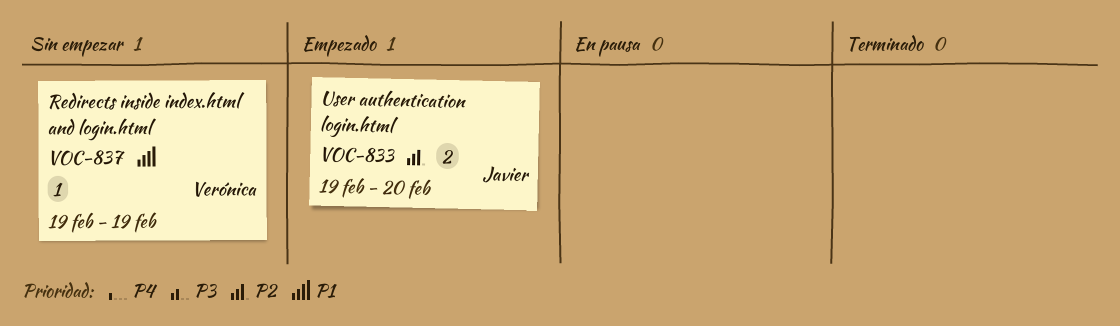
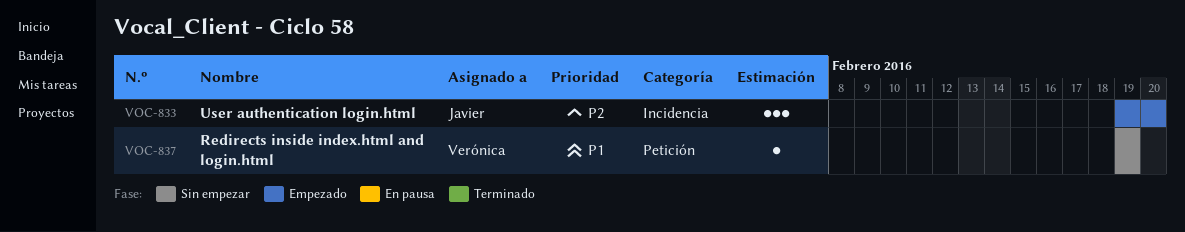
VOC-833, estimate: 2 -> 3

